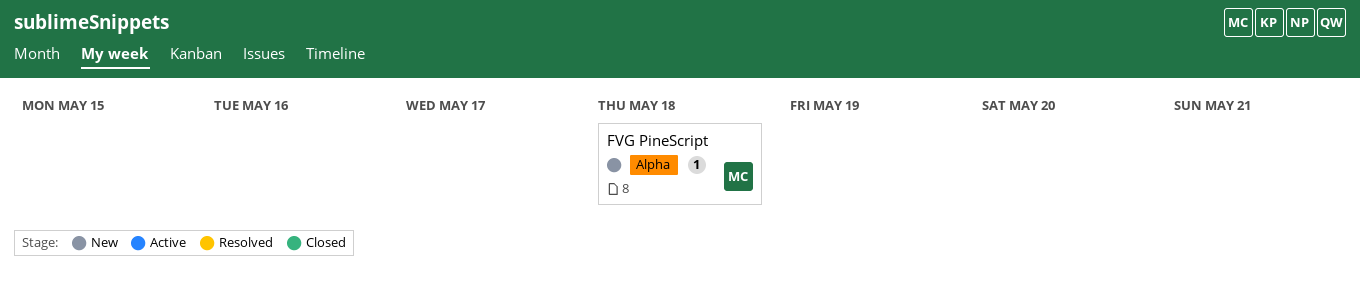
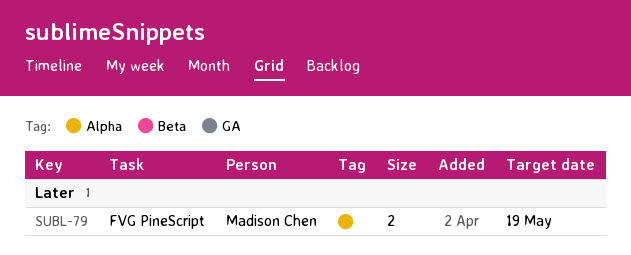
FVG PineScript, estimate: 1 -> 2
FVG PineScript, due: May 18 -> May 19

